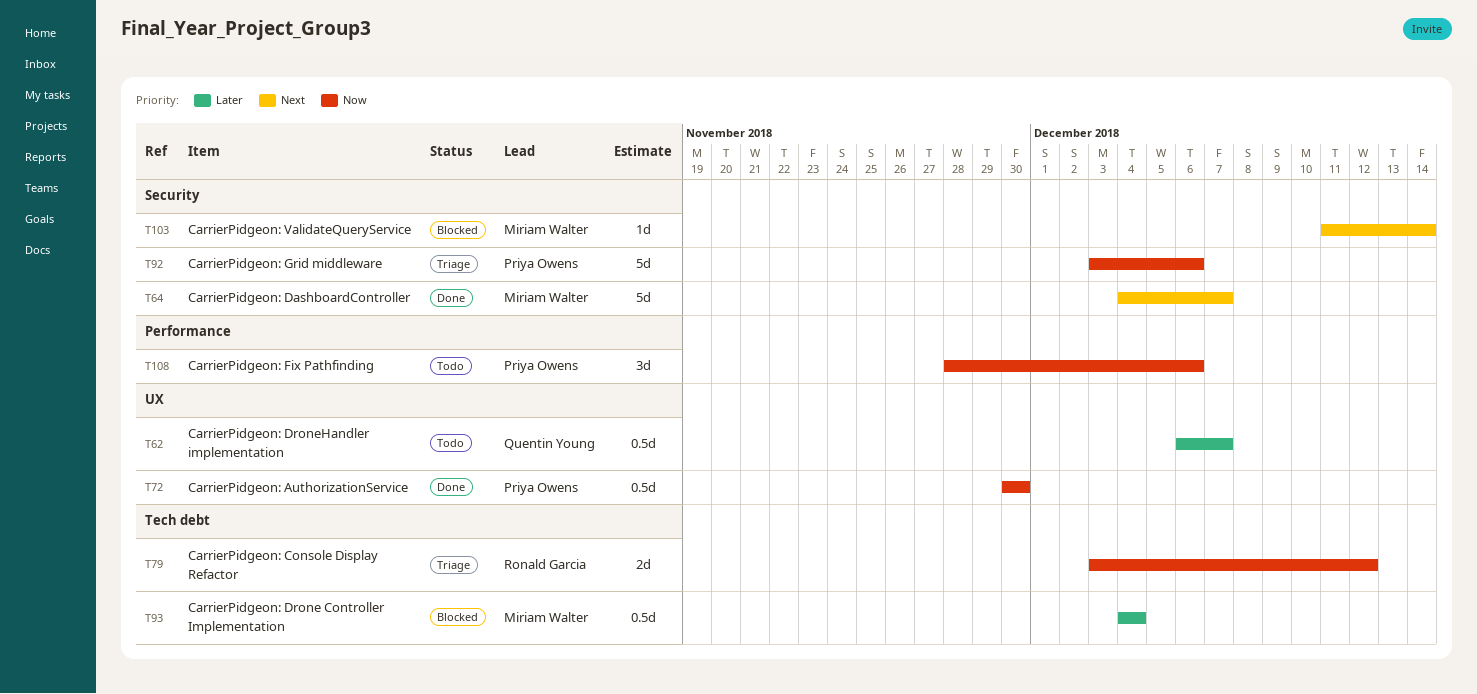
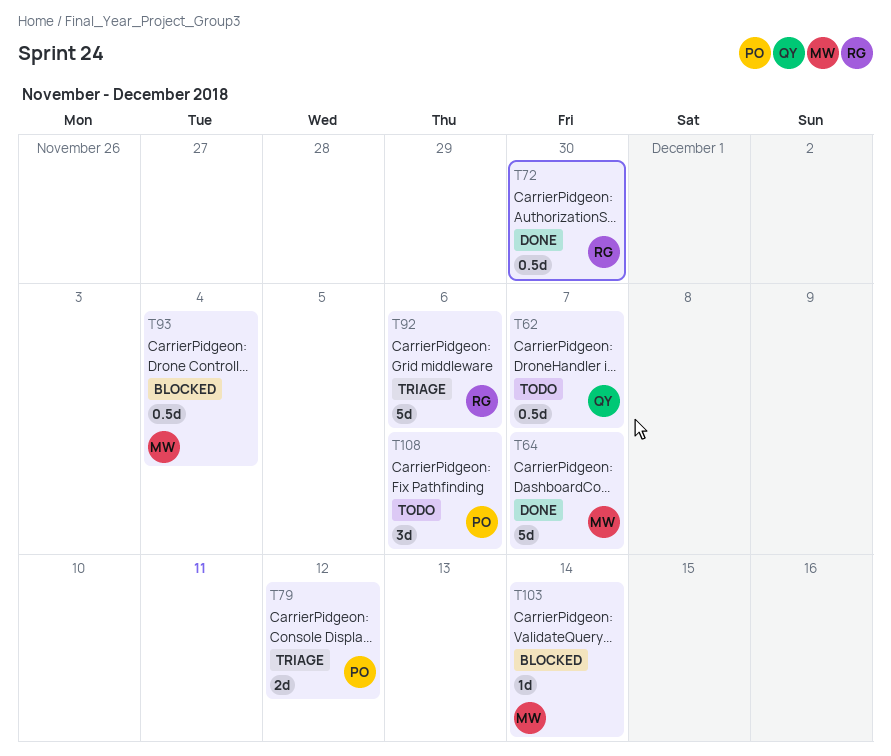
T72, owner: Priya Owens -> Ronald Garcia
T79, owner: Ronald Garcia -> Priya Owens
T92, owner: Priya Owens -> Ronald Garcia

